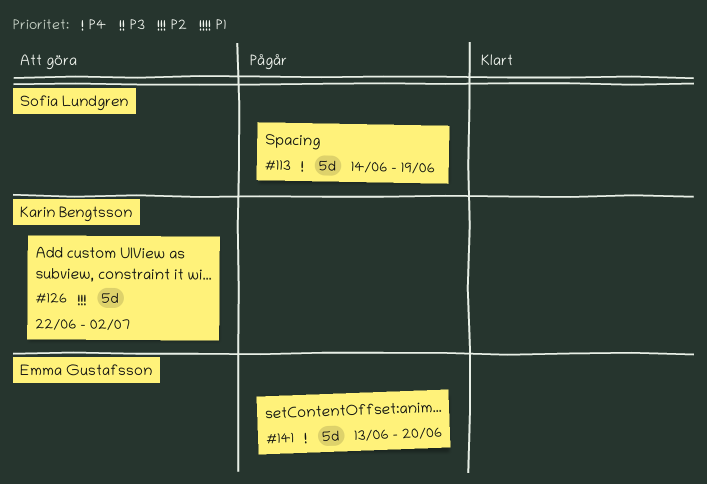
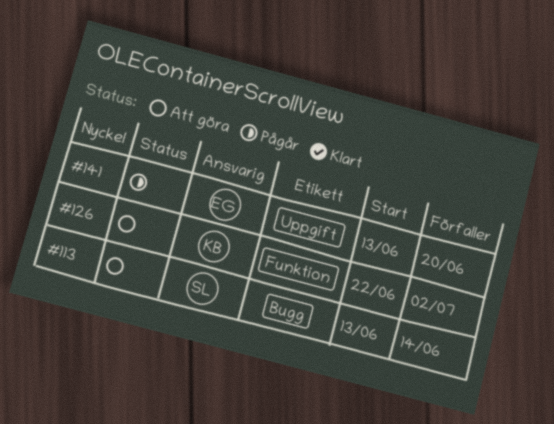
#113, status: Pågår -> Att göra
#113, start: Jun 14 -> Jun 13
#113, due: Jun 19 -> Jun 14

